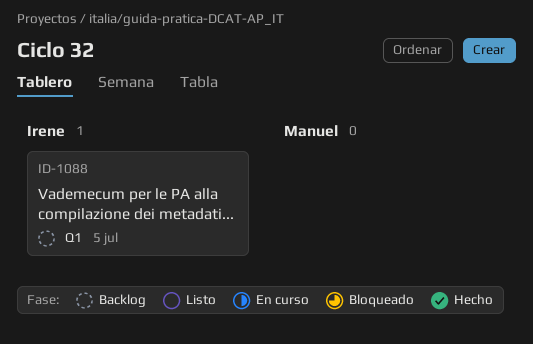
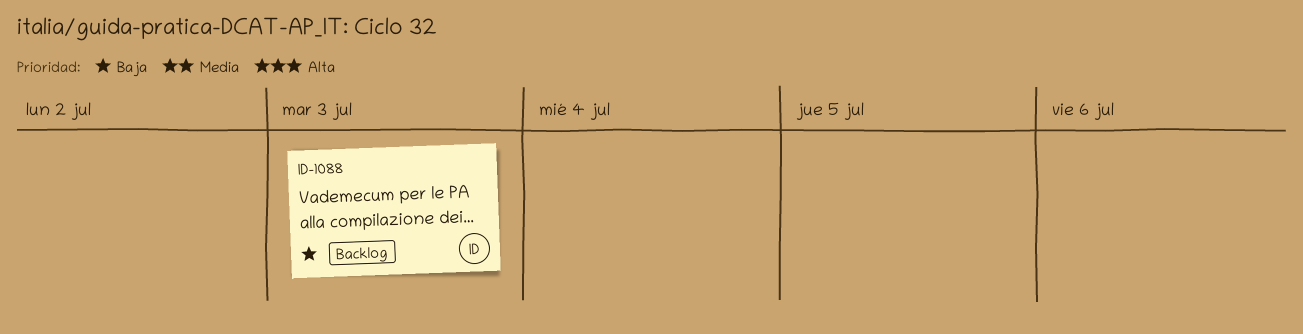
ID-1088, due: Jul 5 -> Jul 3

